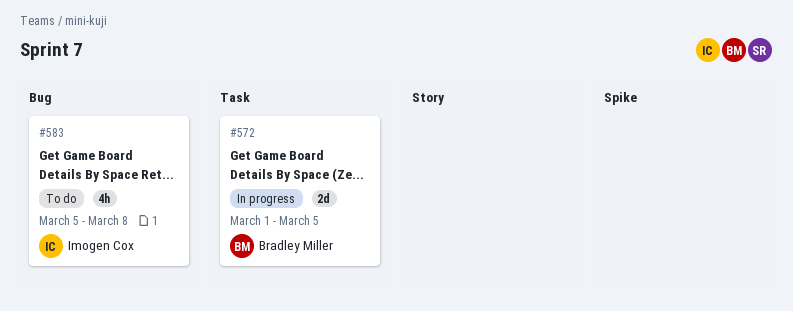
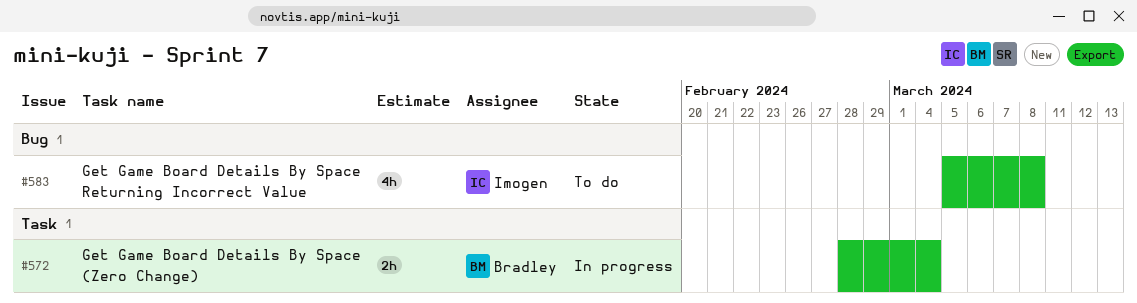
#572, estimate: 2d -> 2h
#572, start: Mar 1 -> Feb 28
#572, due: Mar 5 -> Mar 4

